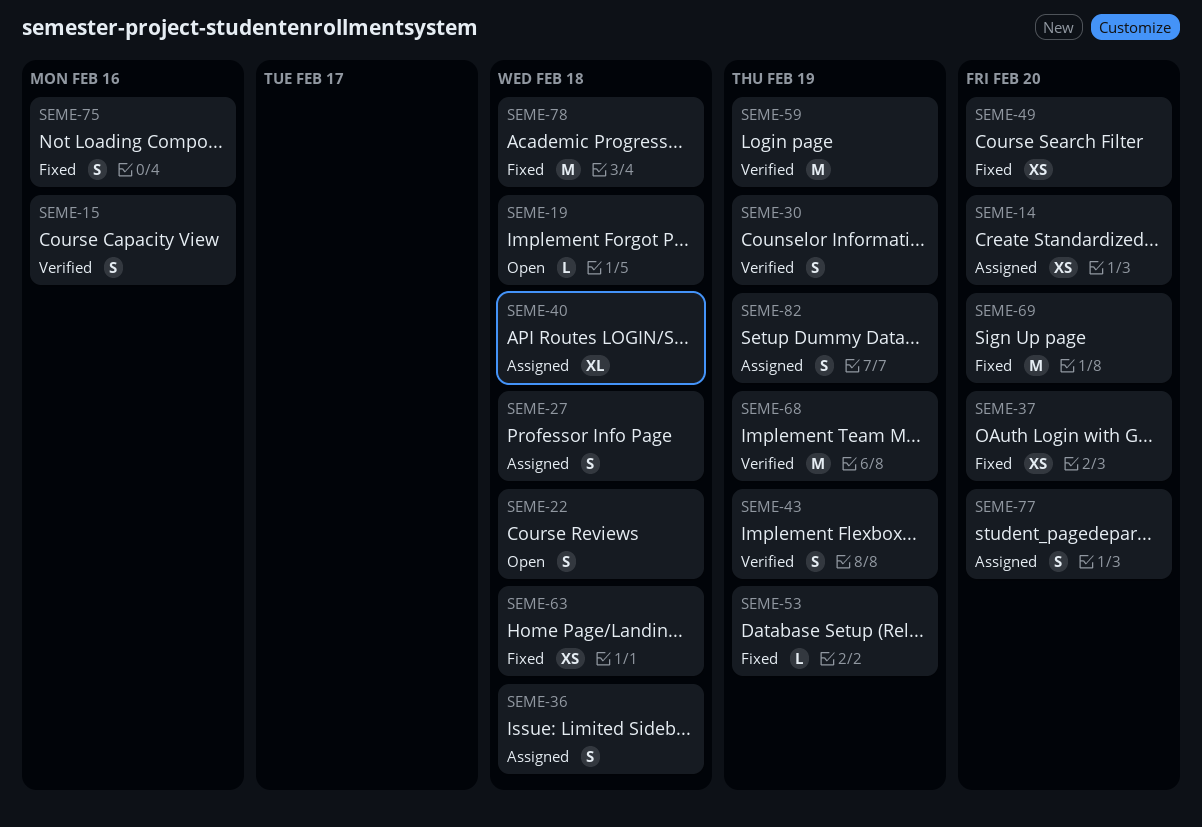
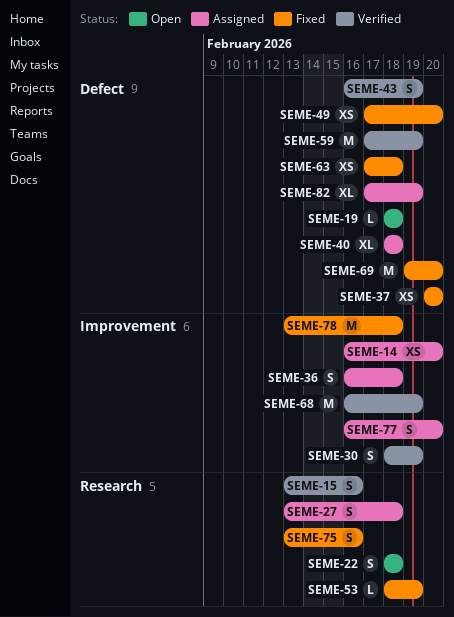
SEME-82, estimate: S -> XL

